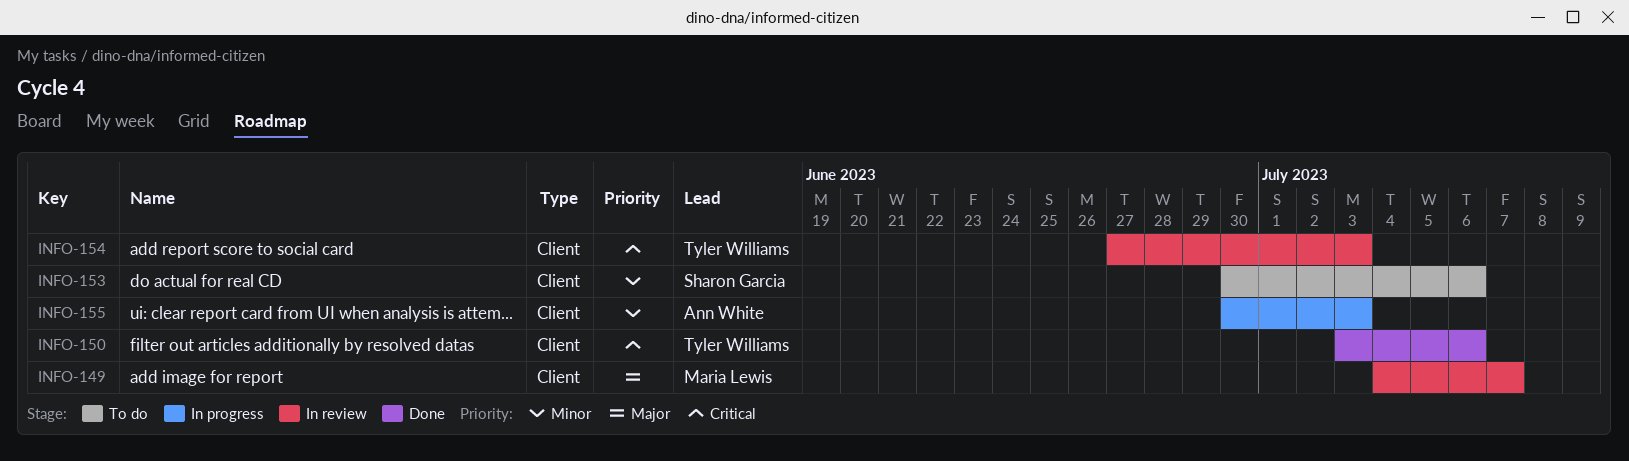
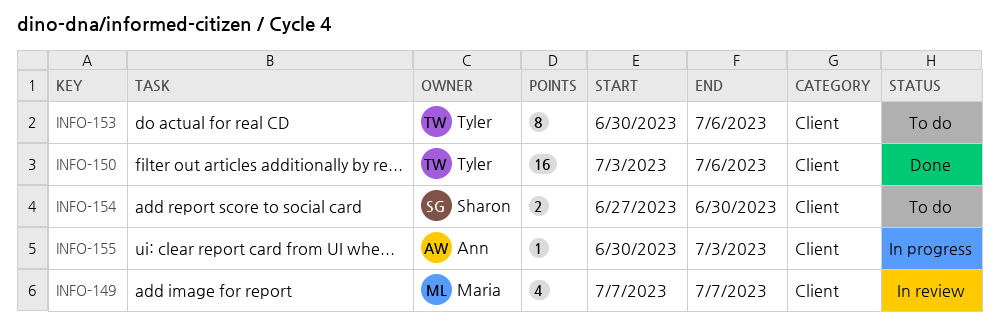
INFO-149, start: Jul 4 -> Jul 7
INFO-153, owner: Sharon Garcia -> Tyler Williams
INFO-154, status: In review -> To do
INFO-154, owner: Tyler Williams -> Sharon Garcia
INFO-154, due: Jul 3 -> Jun 30

